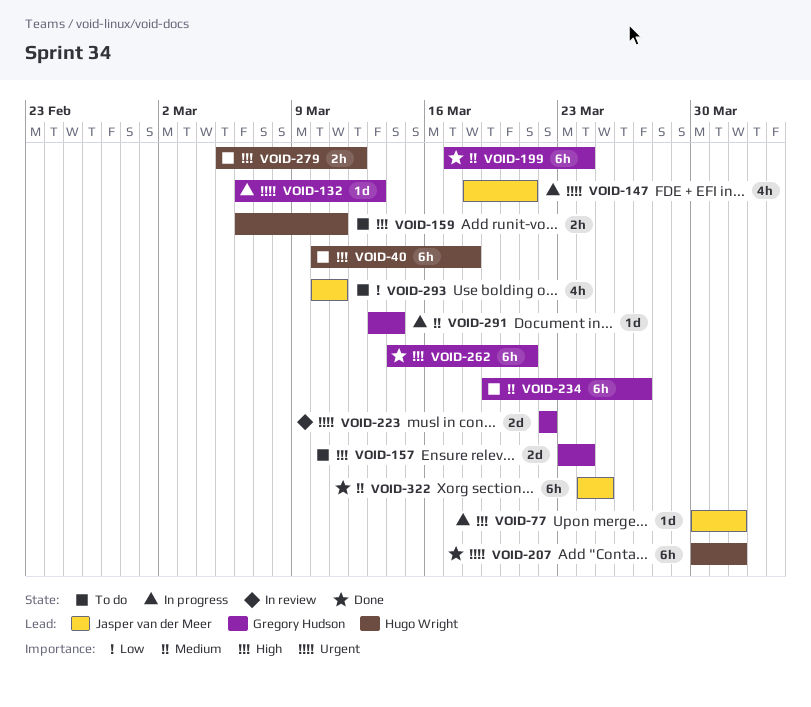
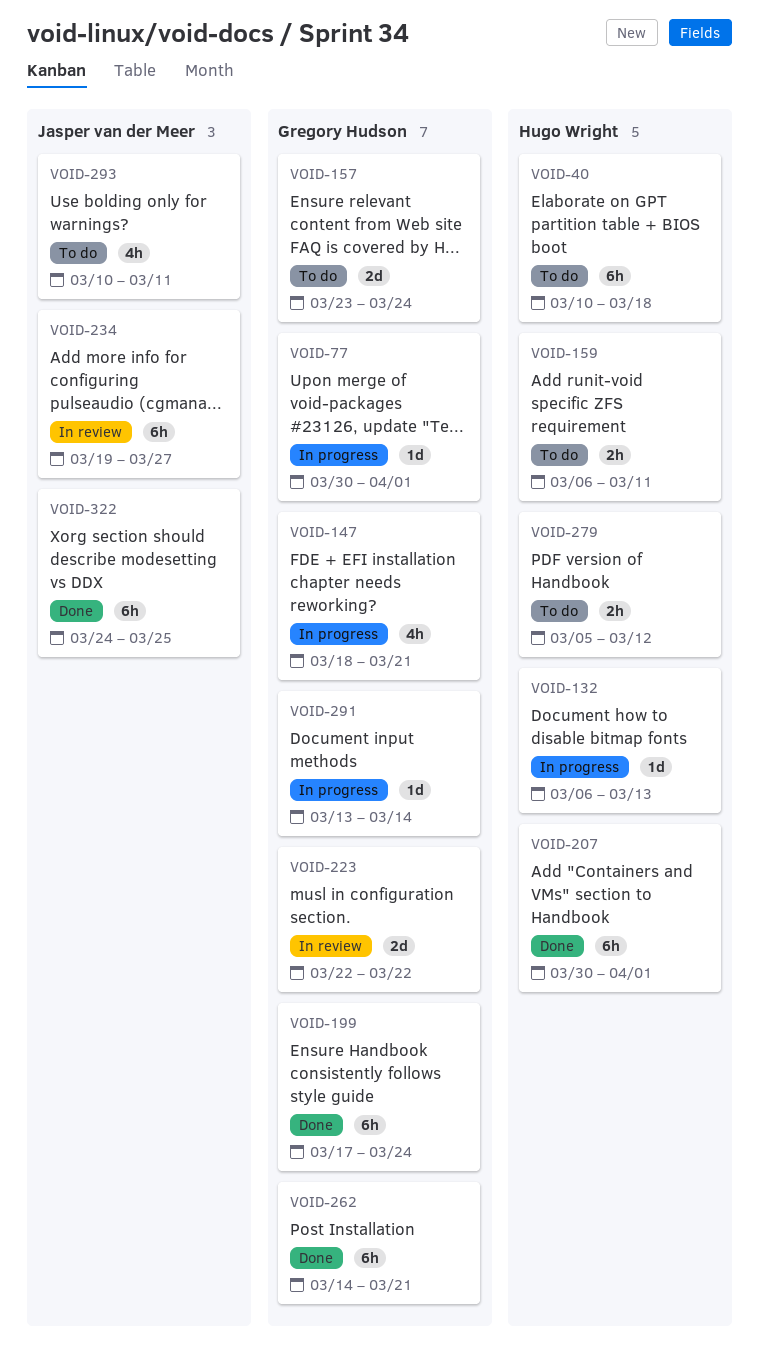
VOID-77, owner: Jasper van der Meer -> Gregory Hudson
VOID-132, owner: Gregory Hudson -> Hugo Wright
VOID-147, owner: Jasper van der Meer -> Gregory Hudson
VOID-234, status: To do -> In review
VOID-234, owner: Gregory Hudson -> Jasper van der Meer

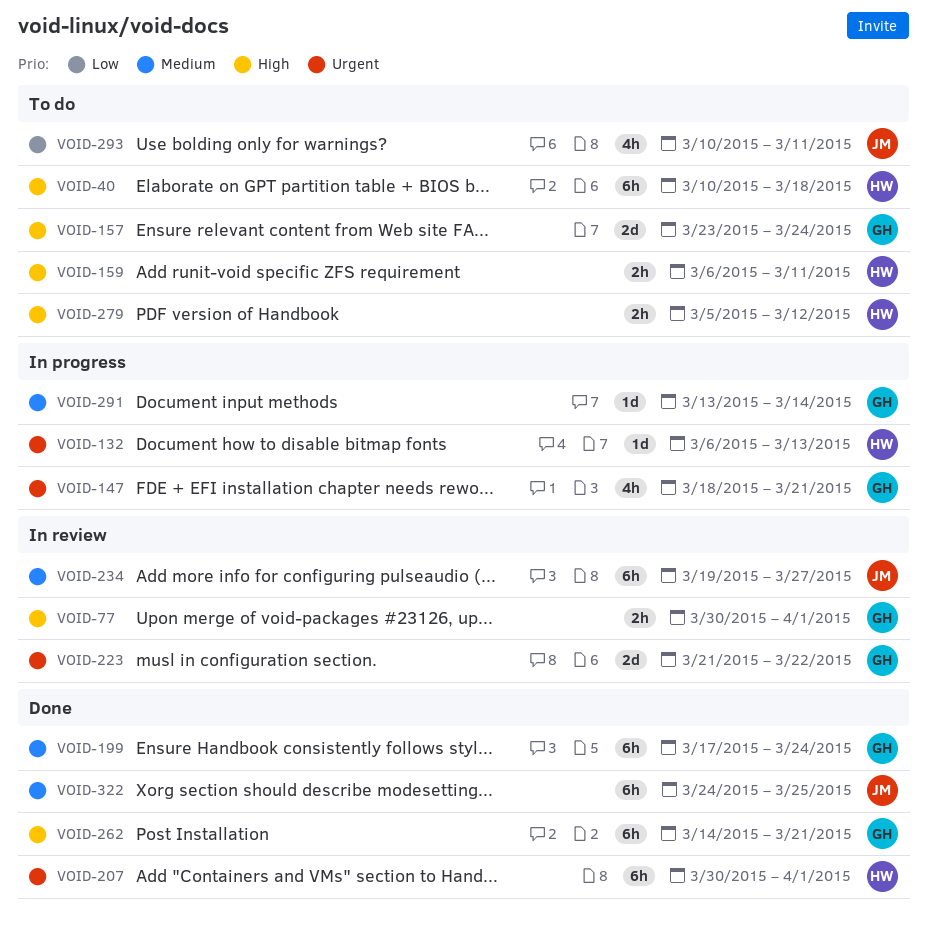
VOID-77, status: In progress -> In review
VOID-77, estimate: 1d -> 2h
VOID-223, start: Mar 22 -> Mar 21

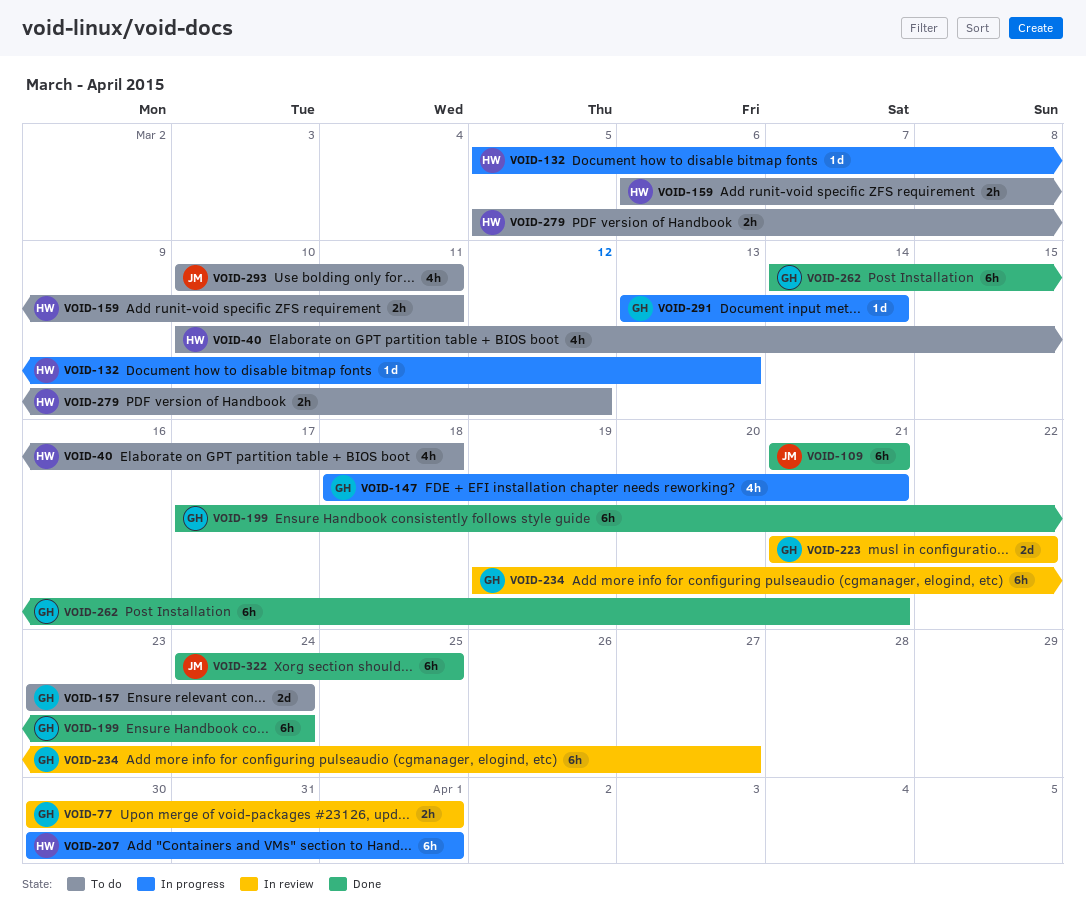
VOID-40, estimate: 6h -> 4h
VOID-109: none -> present
VOID-132, start: Mar 6 -> Mar 5
VOID-207, status: Done -> In progress
VOID-234, owner: JM -> GH

